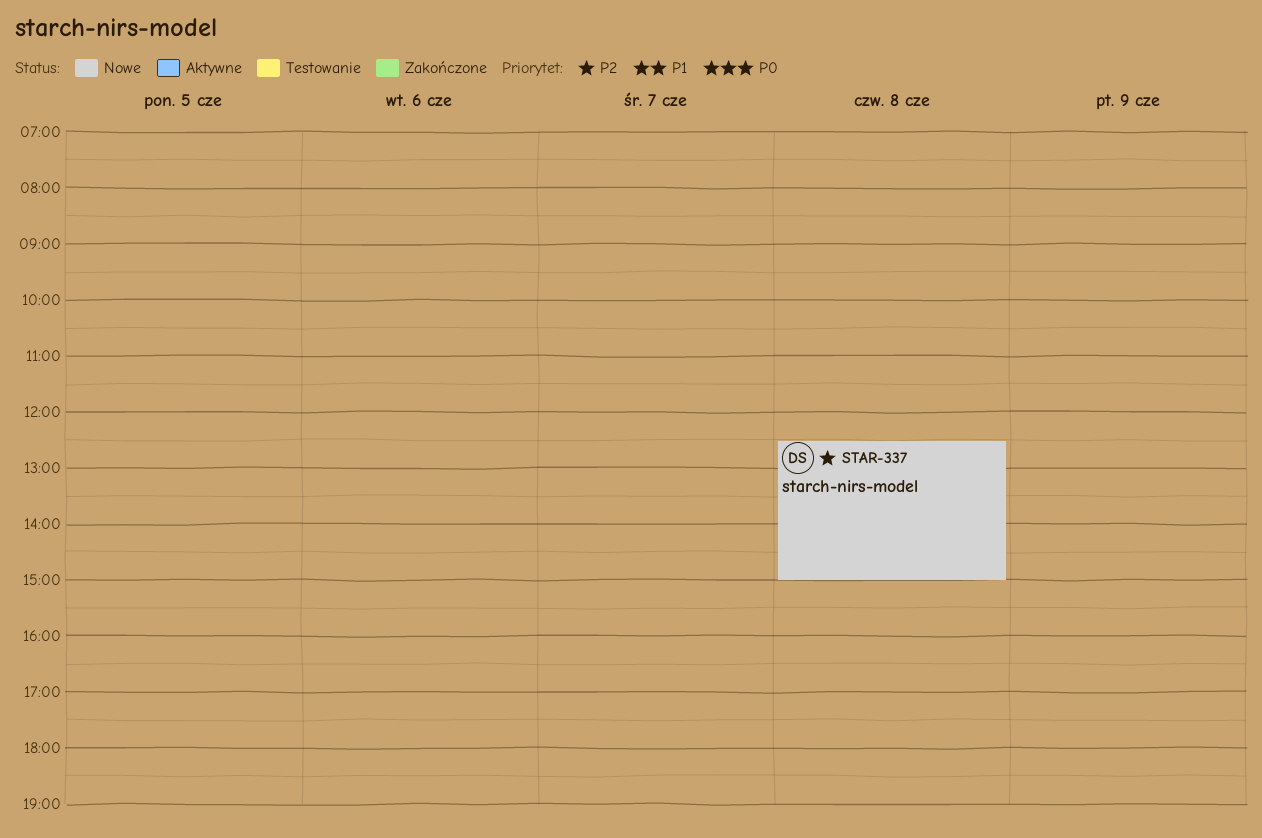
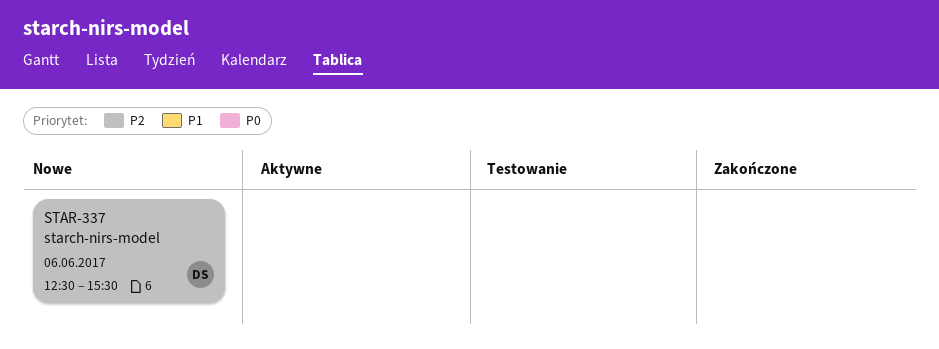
STAR-337, day: Jun 8 -> Jun 6
STAR-337, ends: 15:00 -> 15:30

